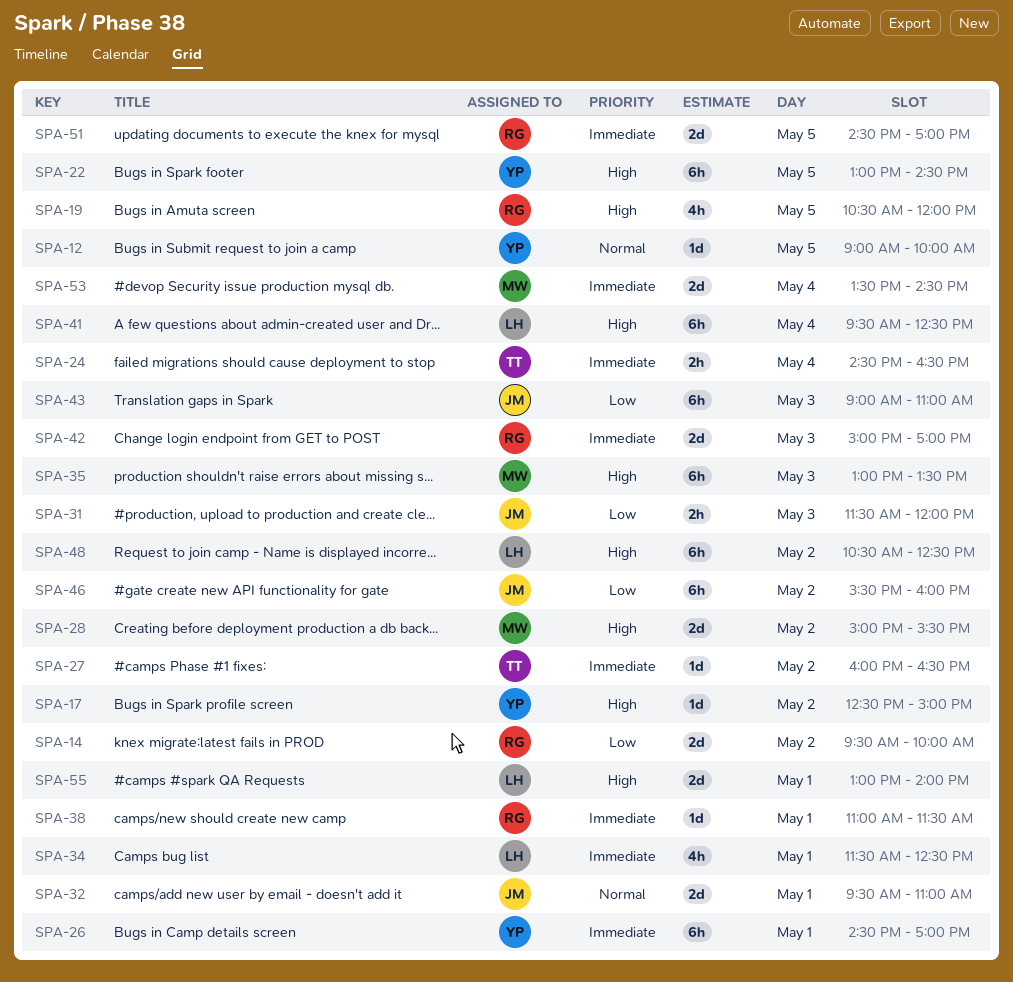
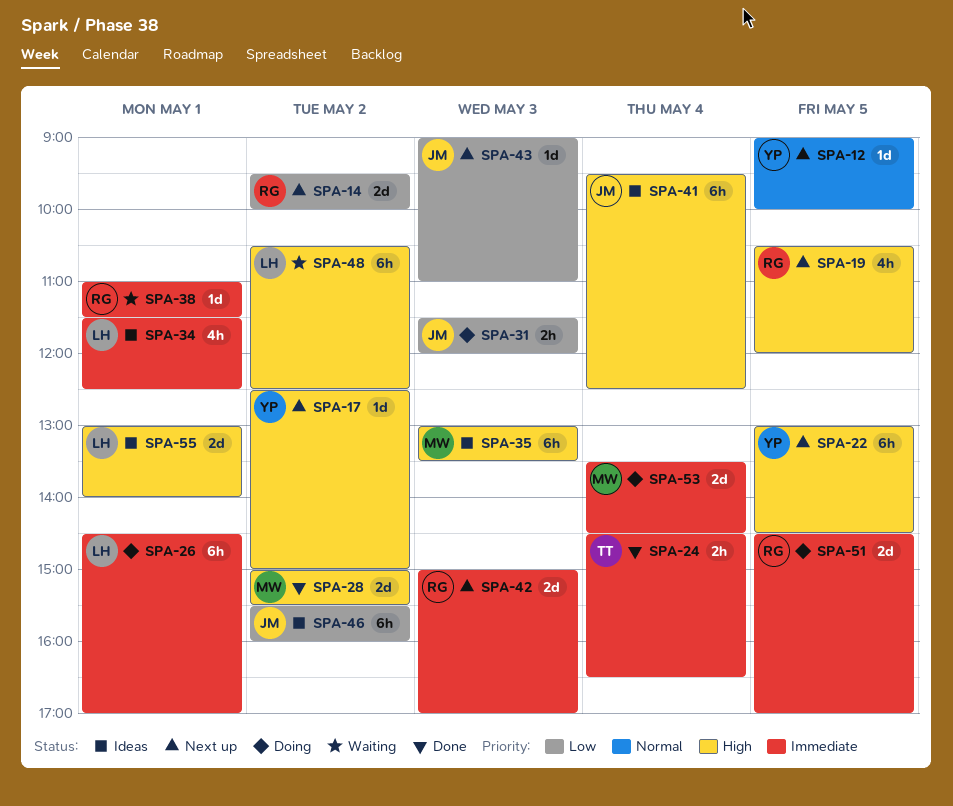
SPA-26, owner: YP -> LH
SPA-27: present -> none
SPA-32: present -> none
SPA-41, owner: LH -> JM
SPA-43, estimate: 6h -> 1d

